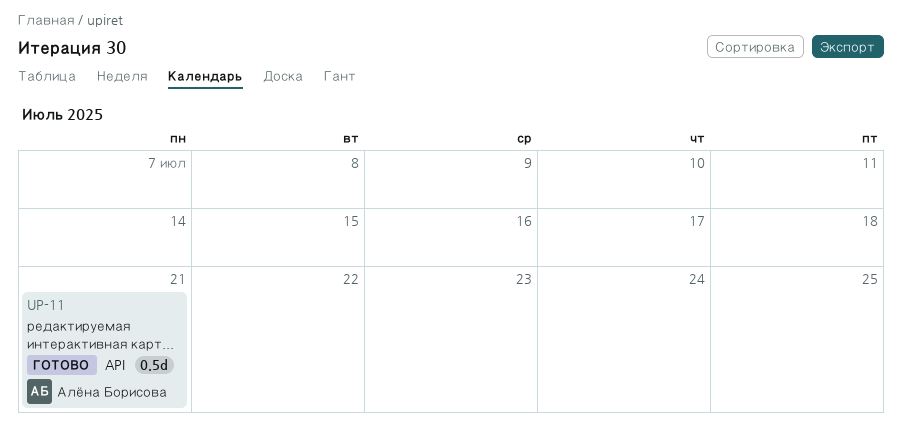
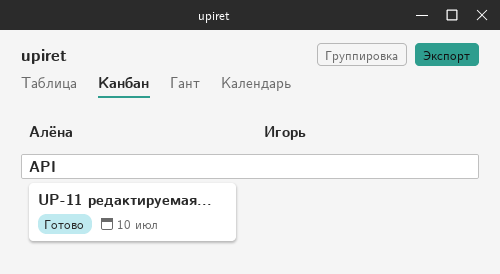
UP-11, due: Jul 21 -> Jul 10

